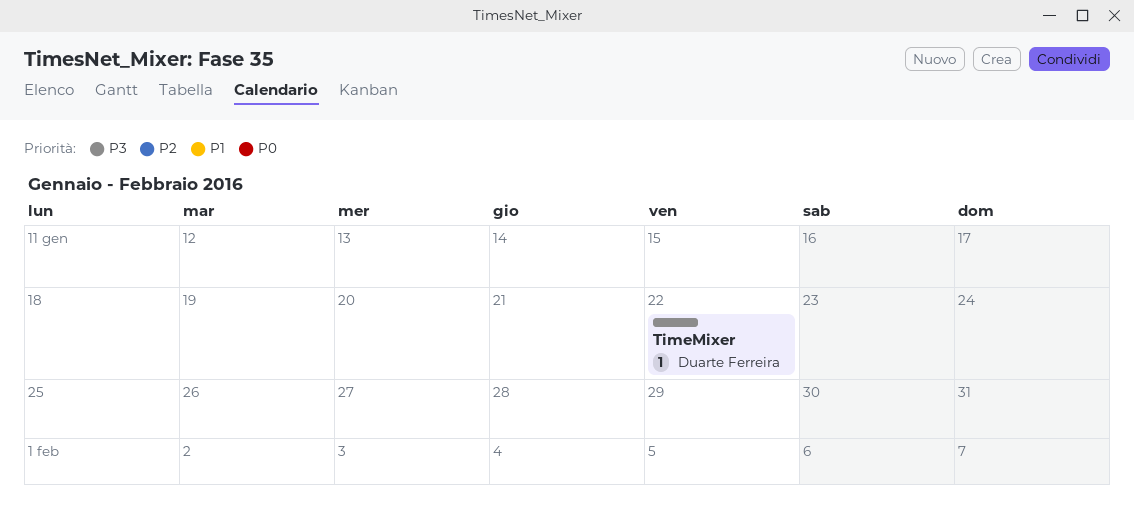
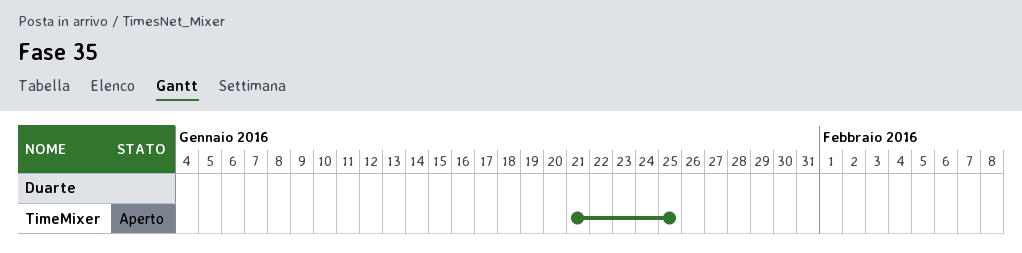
TimeMixer, due: Jan 22 -> Jan 25

